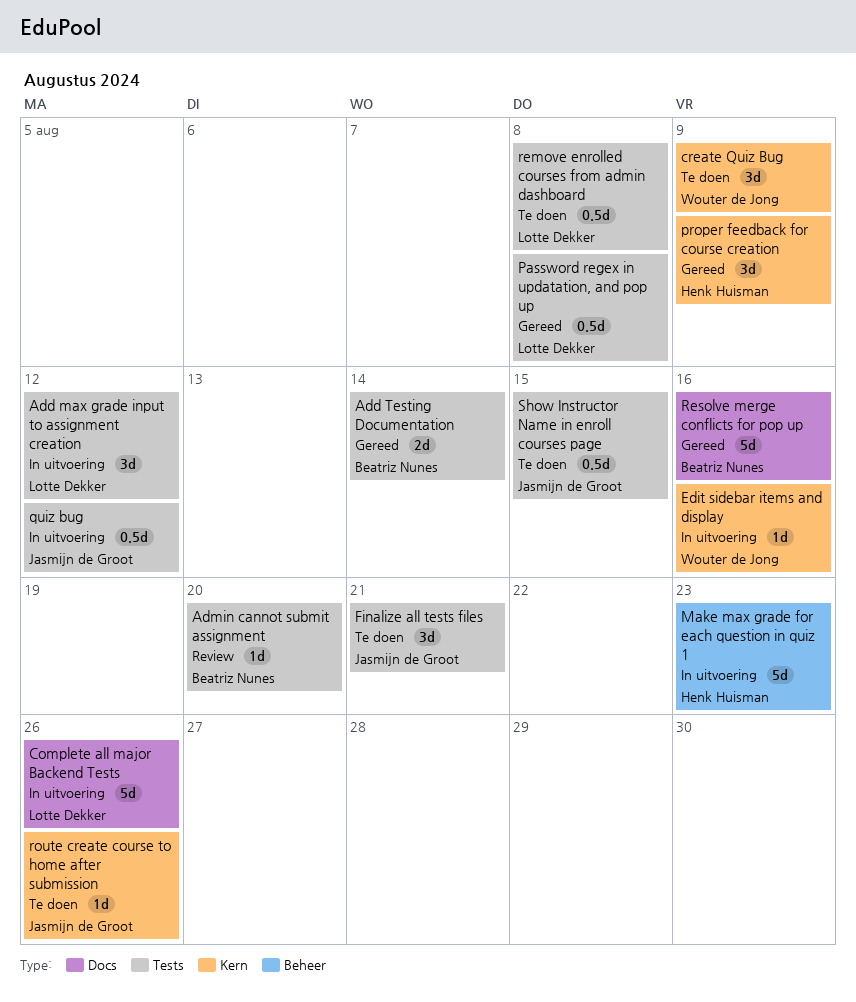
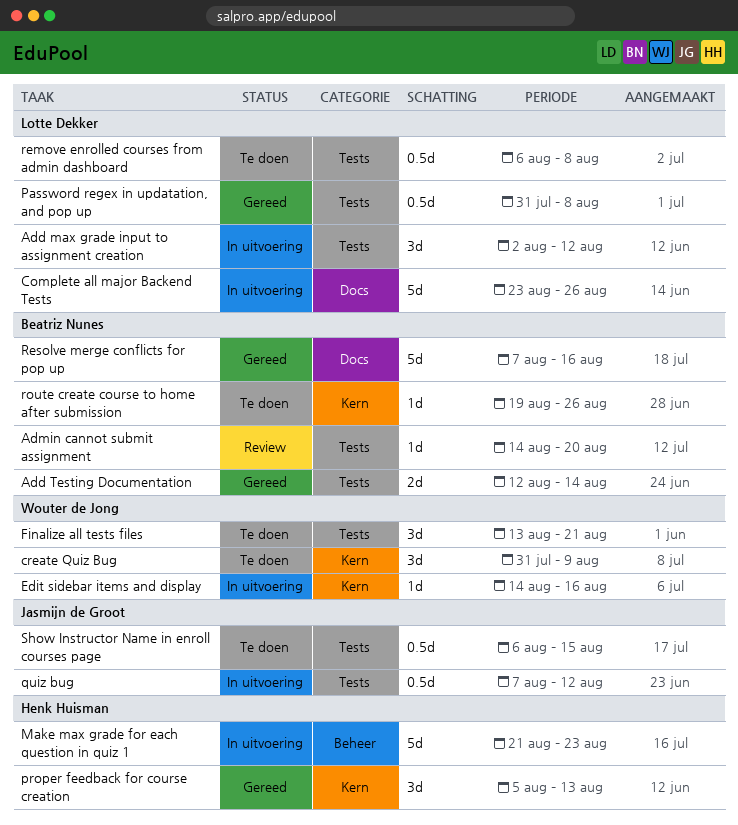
Finalize all tests files, owner: Jasmijn de Groot -> Wouter de Jong
proper feedback for course creation, due: Aug 9 -> Aug 13
route create course to home after submission, owner: Jasmijn de Groot -> Beatriz Nunes

